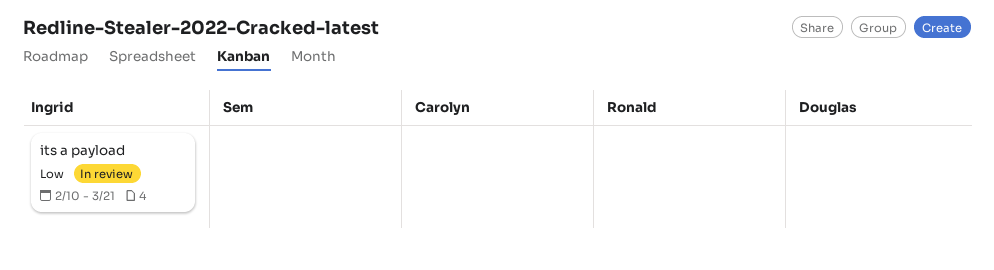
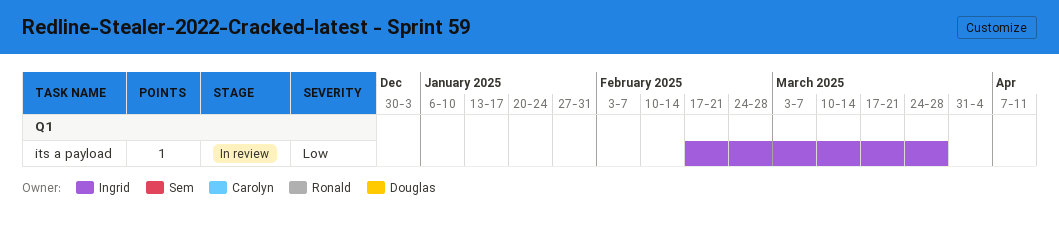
its a payload, start: Feb 10 -> Feb 17
its a payload, due: Mar 21 -> Mar 28

